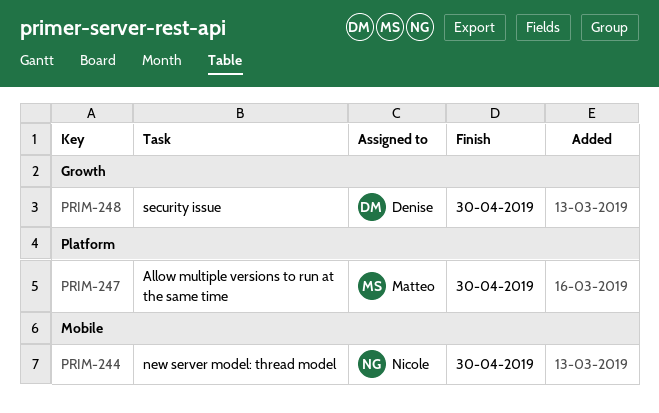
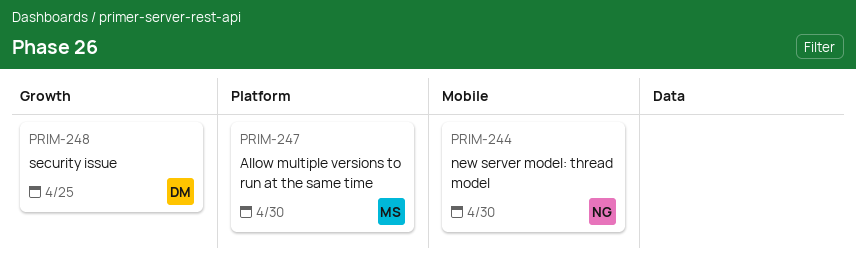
PRIM-248, due: Apr 30 -> Apr 25

